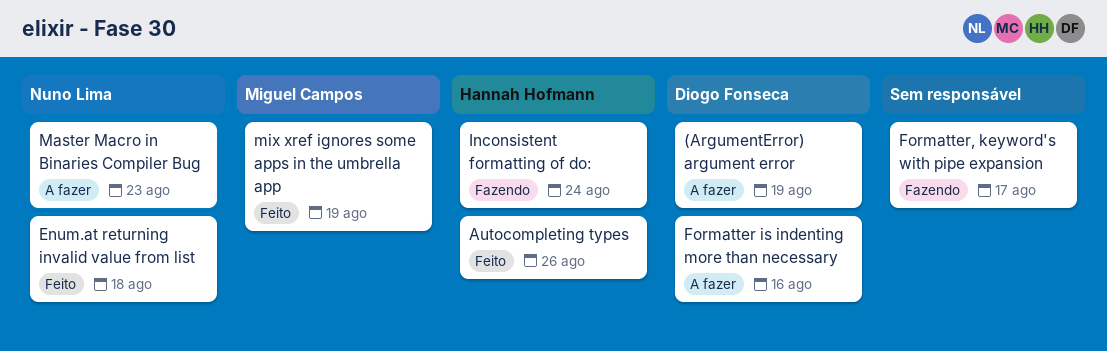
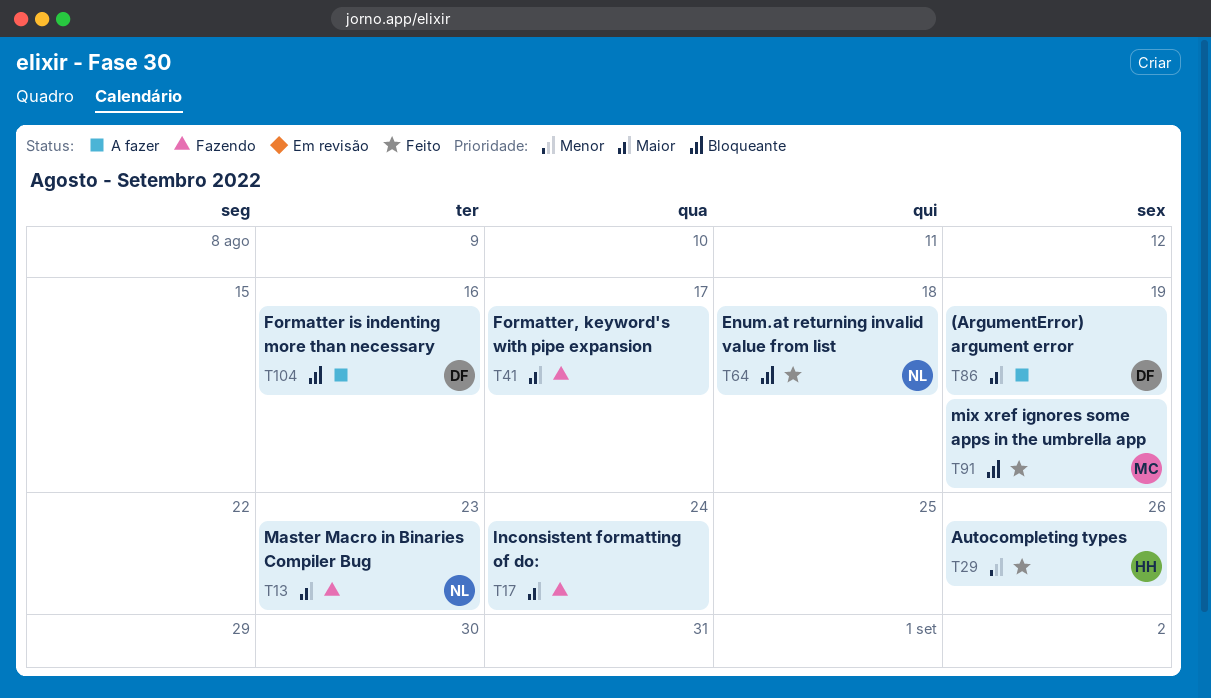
Inconsistent formatting of do:, owner: Hannah Hofmann -> none
Master Macro in Binaries Compiler Bug, status: A fazer -> Fazendo

